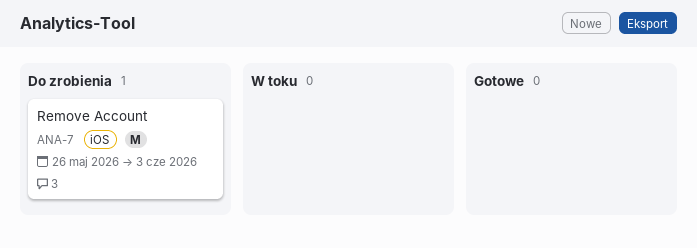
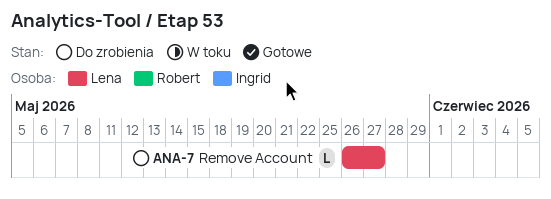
ANA-7, estimate: M -> L
ANA-7, due: Jun 3 -> May 27

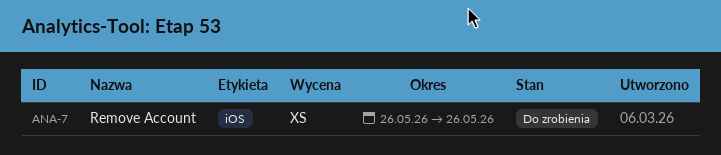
ANA-7, estimate: L -> XS
ANA-7, due: May 27 -> May 26

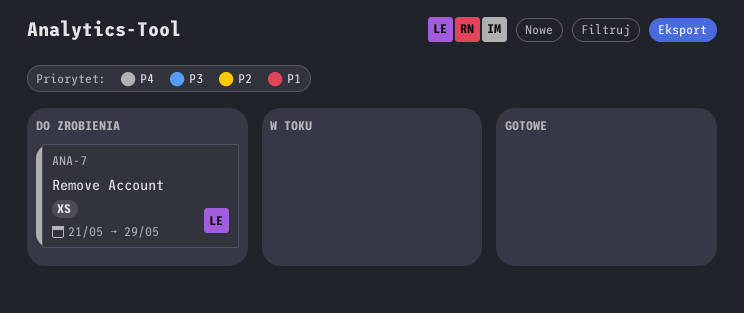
ANA-7, start: May 26 -> May 21
ANA-7, due: May 26 -> May 29

